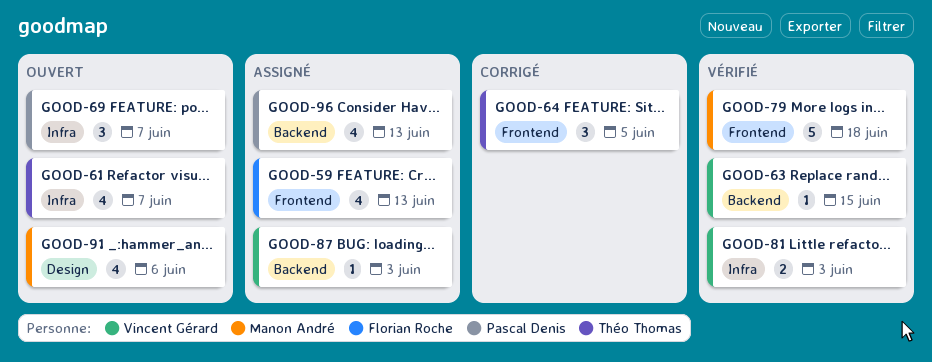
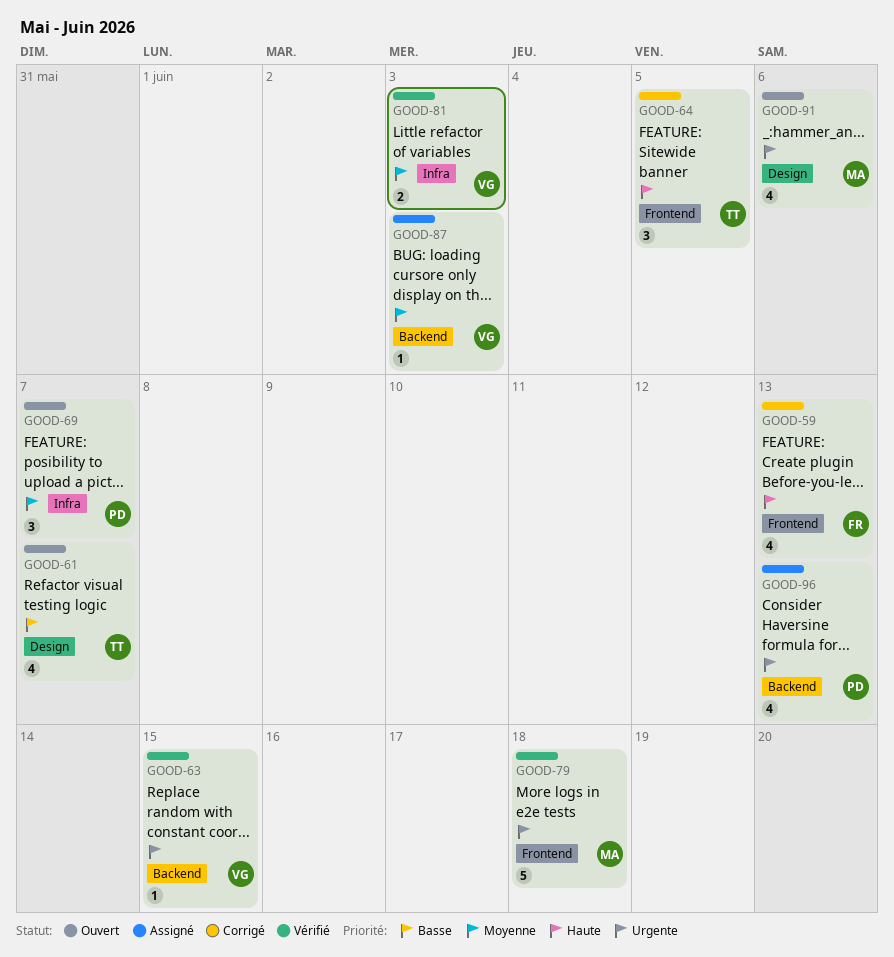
GOOD-59, status: Assigné -> Corrigé
GOOD-61, label: Infra -> Design

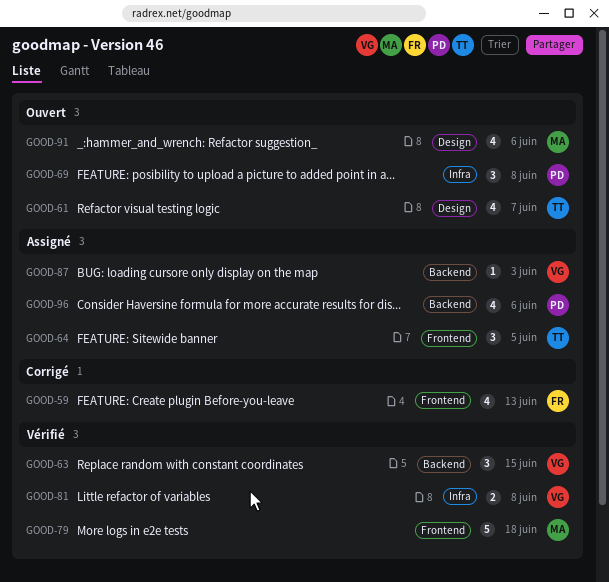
GOOD-63, estimate: 1 -> 3
GOOD-64, status: Corrigé -> Assigné
GOOD-69, due: Jun 7 -> Jun 8
GOOD-81, due: Jun 3 -> Jun 8
GOOD-96, due: Jun 13 -> Jun 6

